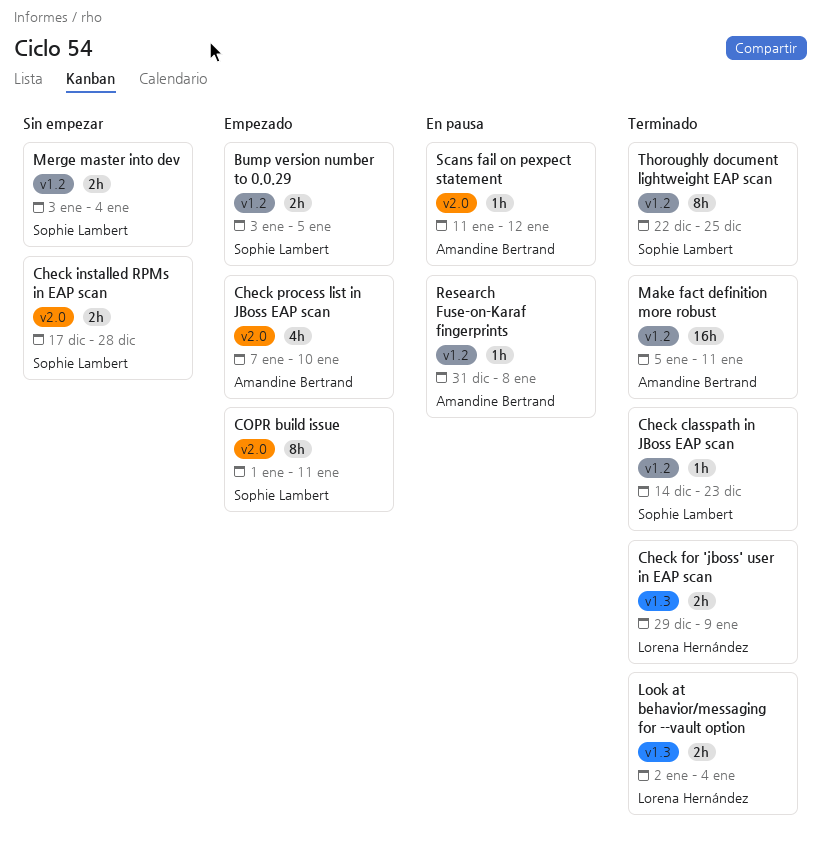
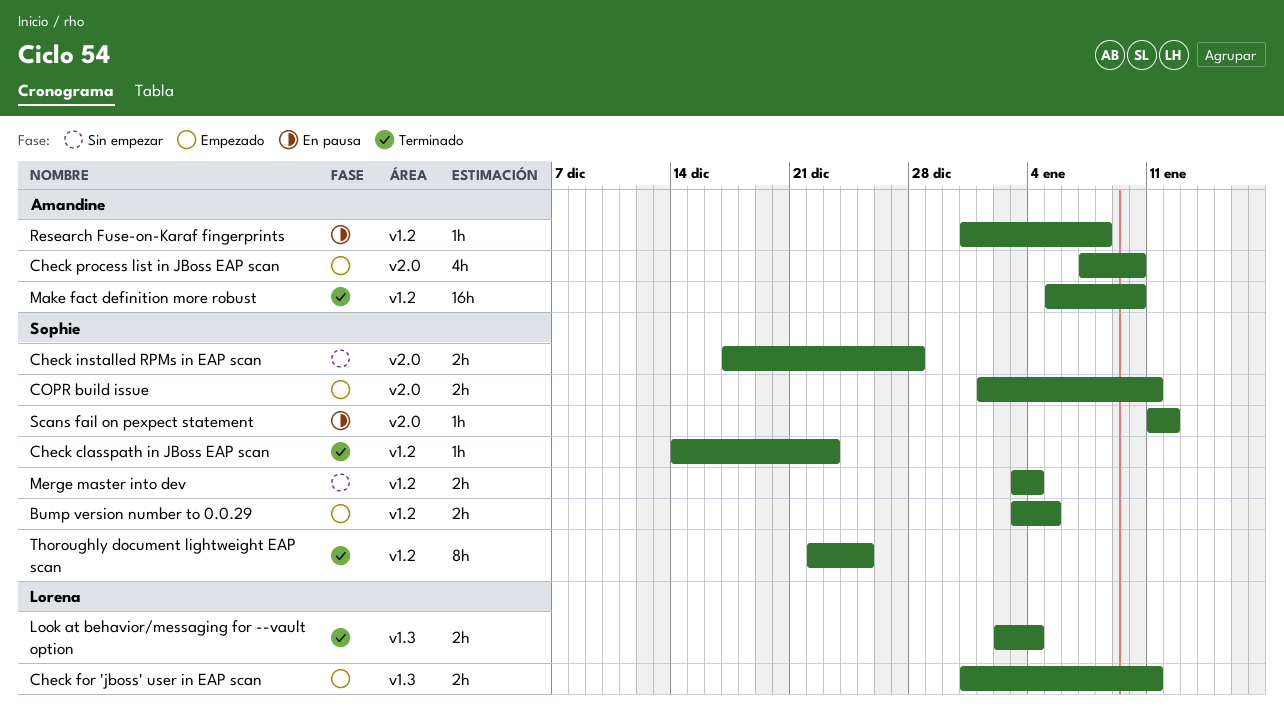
Check for 'jboss' user in EAP scan, status: Terminado -> Empezado
Check for 'jboss' user in EAP scan, start: Dec 29 -> Dec 31
Check for 'jboss' user in EAP scan, due: Jan 9 -> Jan 11
COPR build issue, estimate: 8h -> 2h
Make fact definition more robust, due: Jan 11 -> Jan 10
Scans fail on pexpect statement, owner: Amandine Bertrand -> Sophie Lambert

